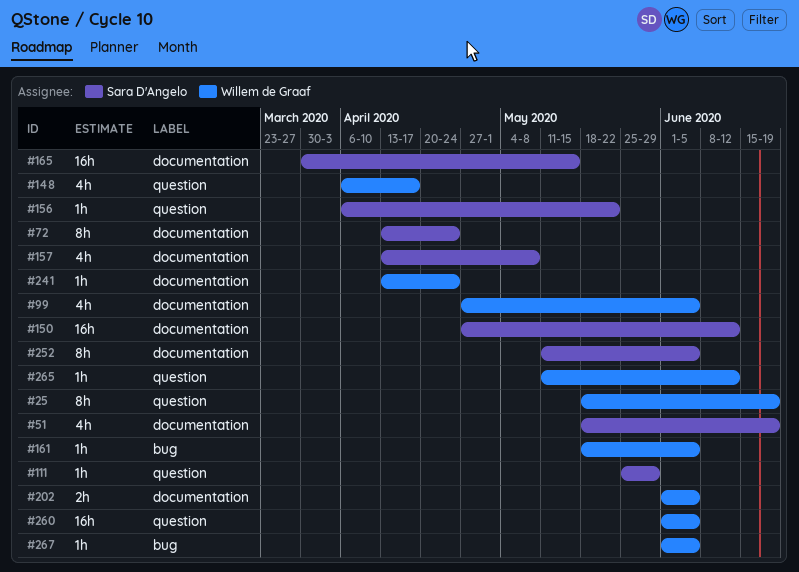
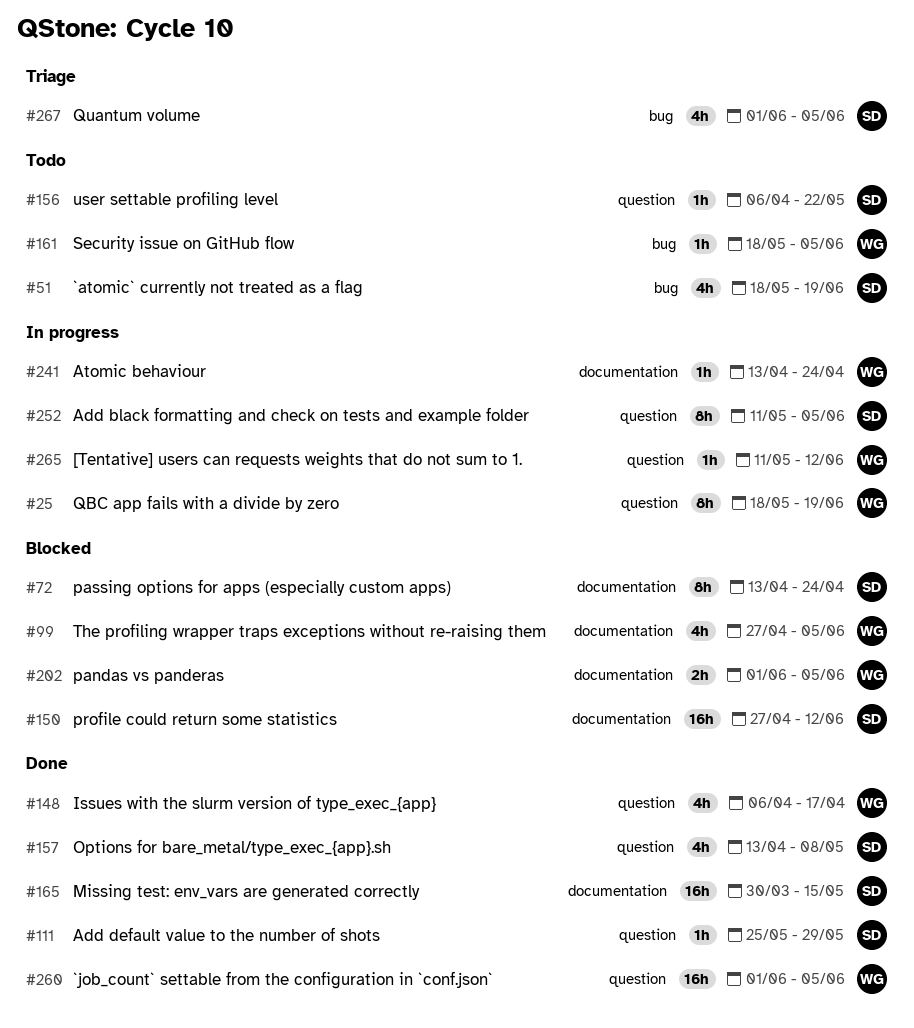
#51, label: documentation -> bug
#157, label: documentation -> question
#252, label: documentation -> question
#267, owner: Willem de Graaf -> Sara D'Angelo
#267, estimate: 1h -> 4h

